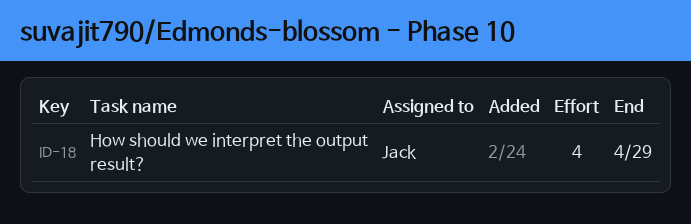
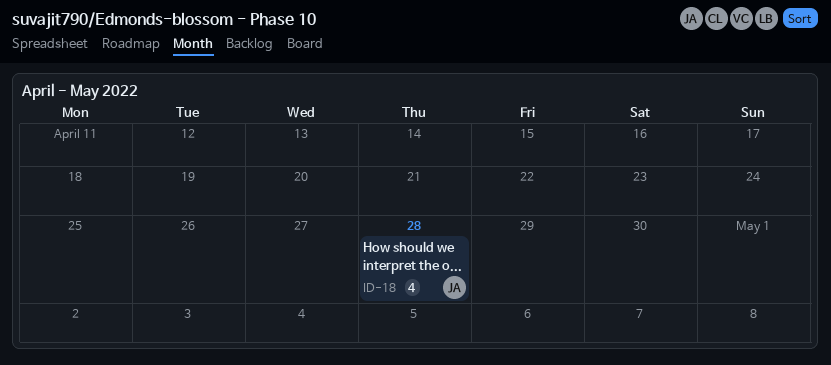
ID-18, due: Apr 29 -> Apr 28

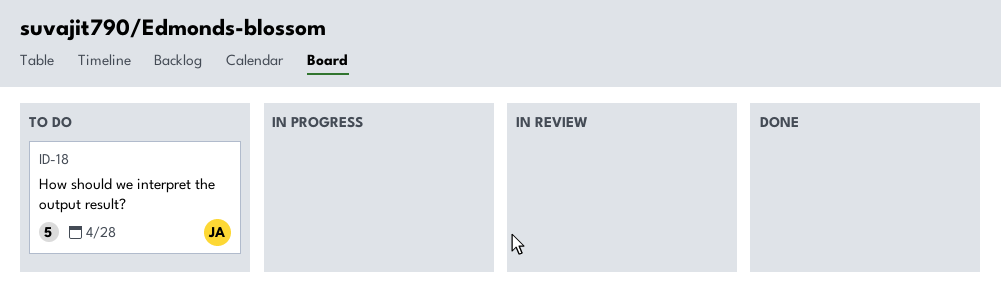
ID-18, estimate: 4 -> 5

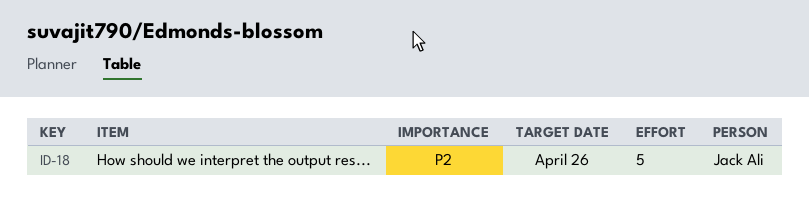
ID-18, due: Apr 28 -> Apr 26

